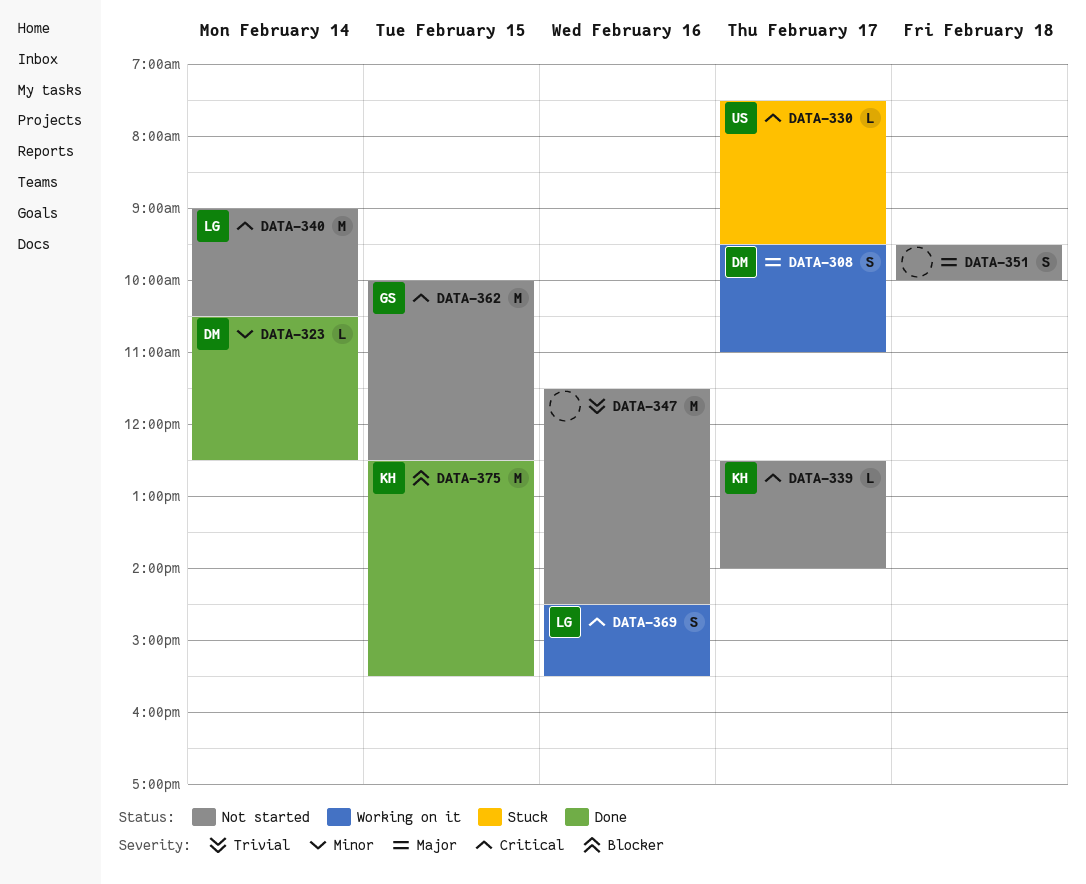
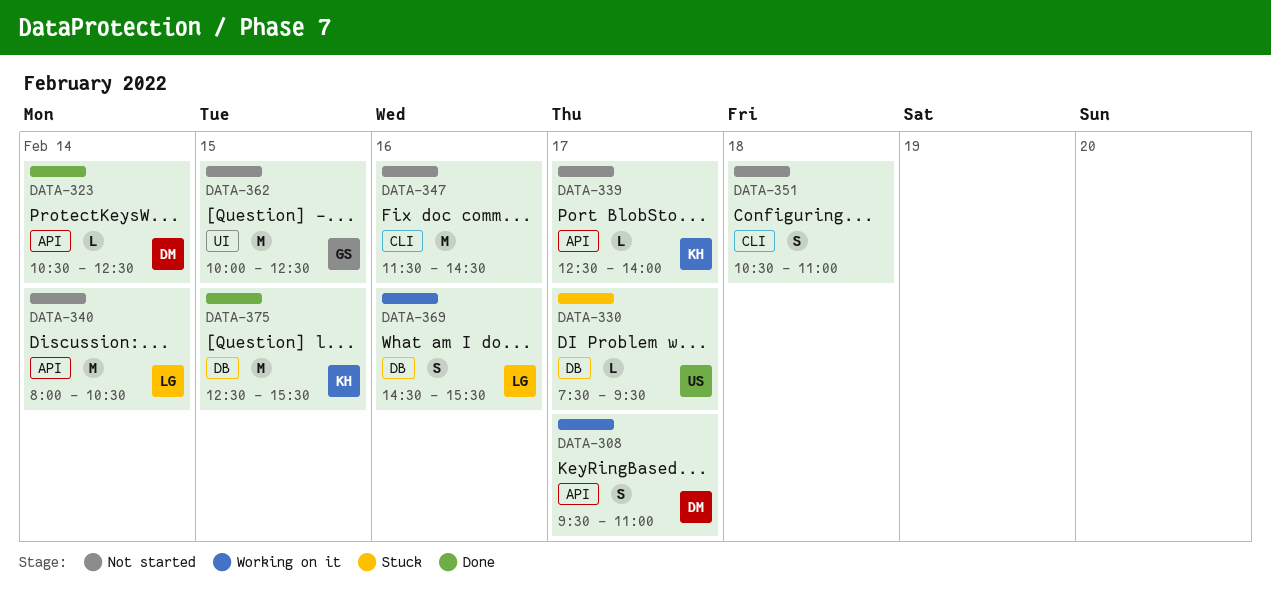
DATA-340, begins: 09:00 -> 08:00
DATA-351, begins: 09:30 -> 10:30
DATA-351, ends: 10:00 -> 11:00

